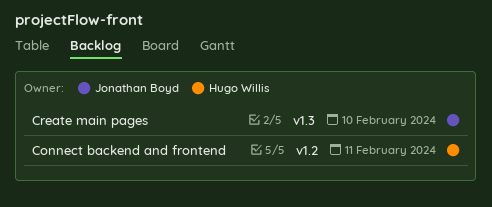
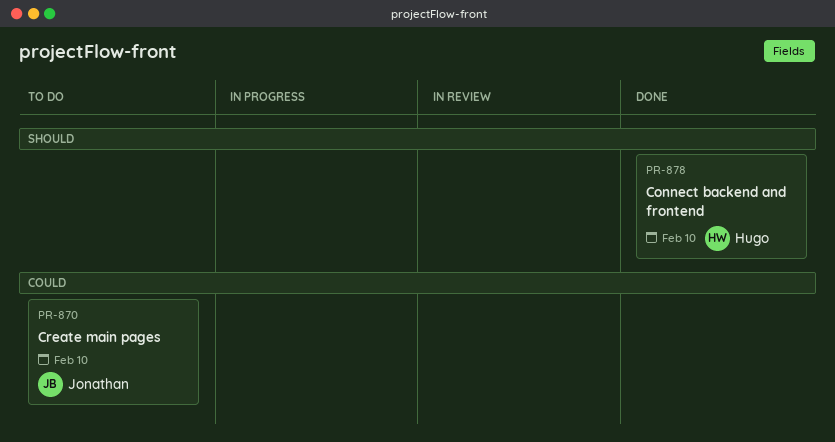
Connect backend and frontend, due: Feb 11 -> Feb 10

